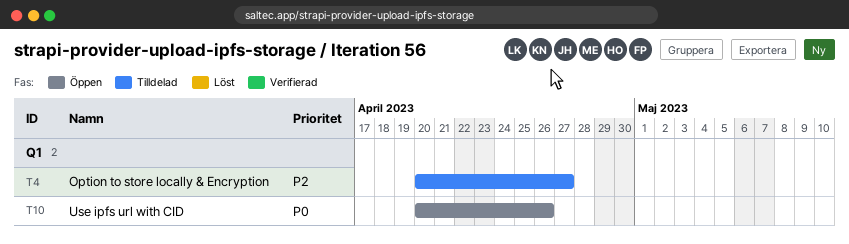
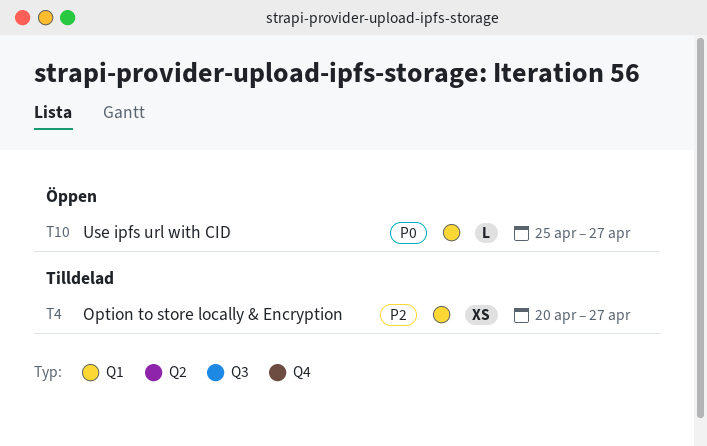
T10, start: Apr 20 -> Apr 25
T10, due: Apr 26 -> Apr 27

